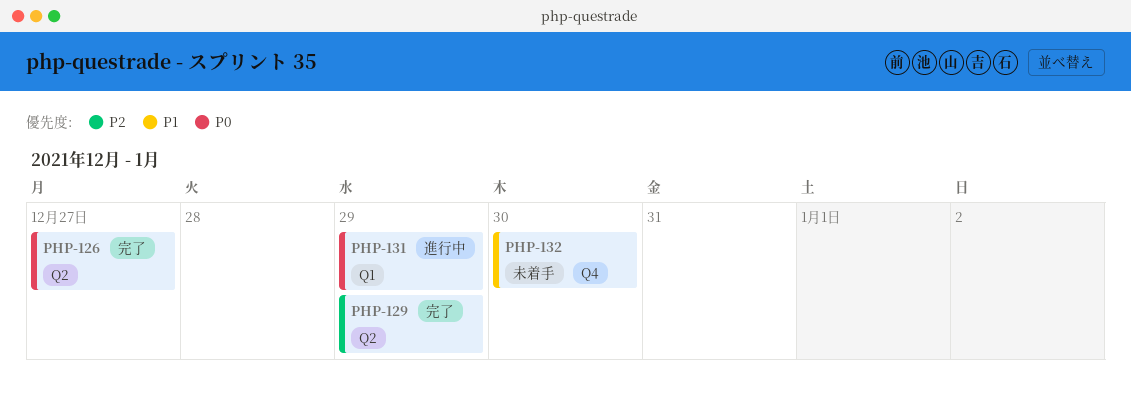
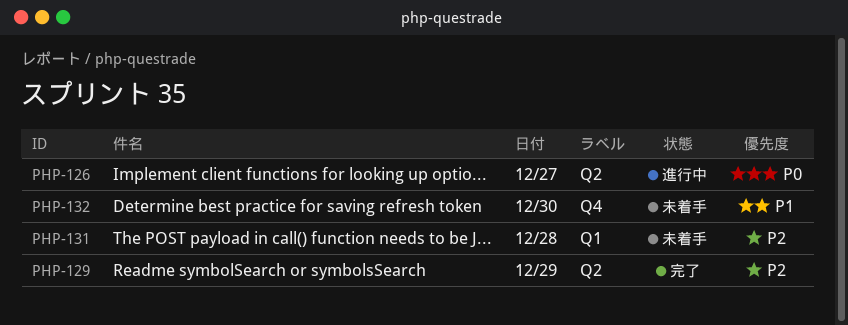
PHP-126, status: 完了 -> 進行中
PHP-131, status: 進行中 -> 未着手
PHP-131, priority: P0 -> P2
PHP-131, day: Dec 29 -> Dec 28

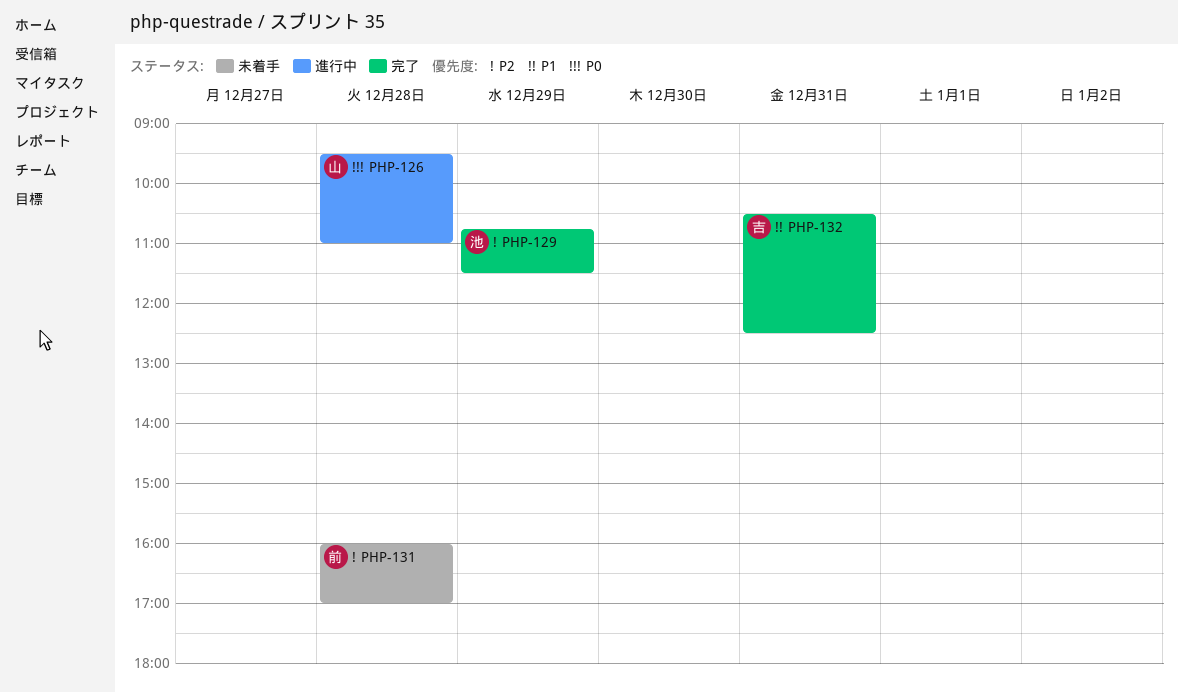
PHP-126, day: Dec 27 -> Dec 28
PHP-132, status: 未着手 -> 完了
PHP-132, day: Dec 30 -> Dec 31

